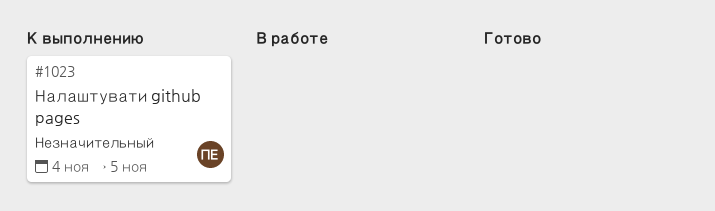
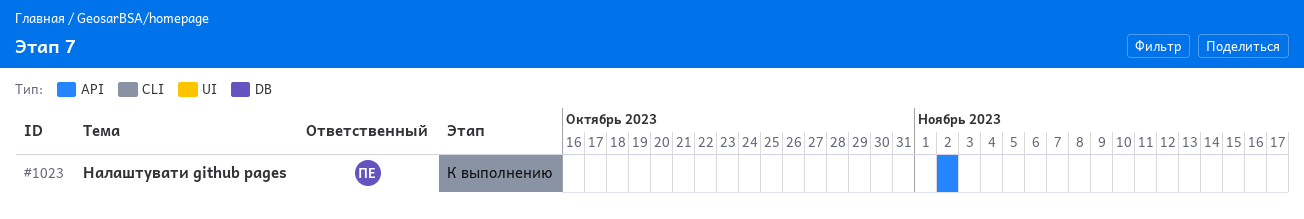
#1023, start: Nov 4 -> Nov 2
#1023, due: Nov 5 -> Nov 2

